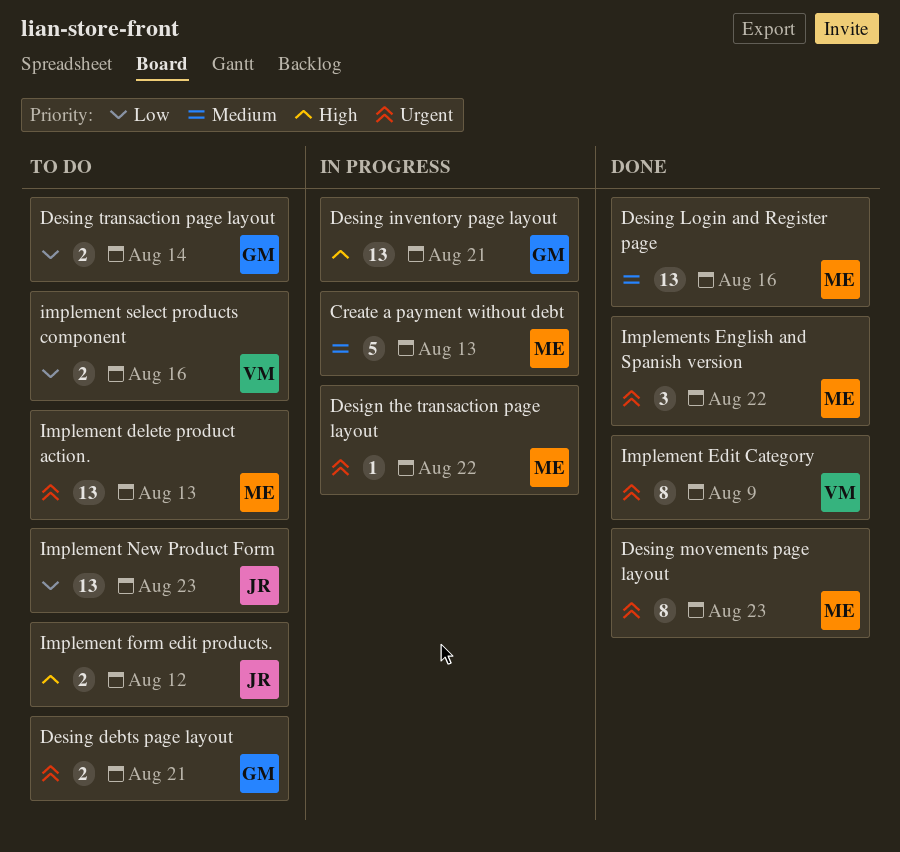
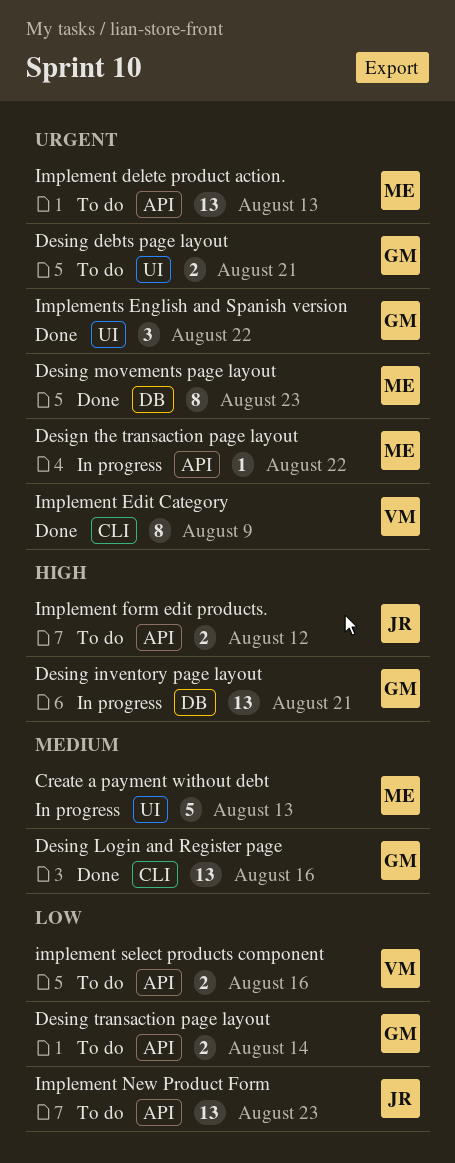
Desing Login and Register page, owner: ME -> GM
Implements English and Spanish version, owner: ME -> GM

